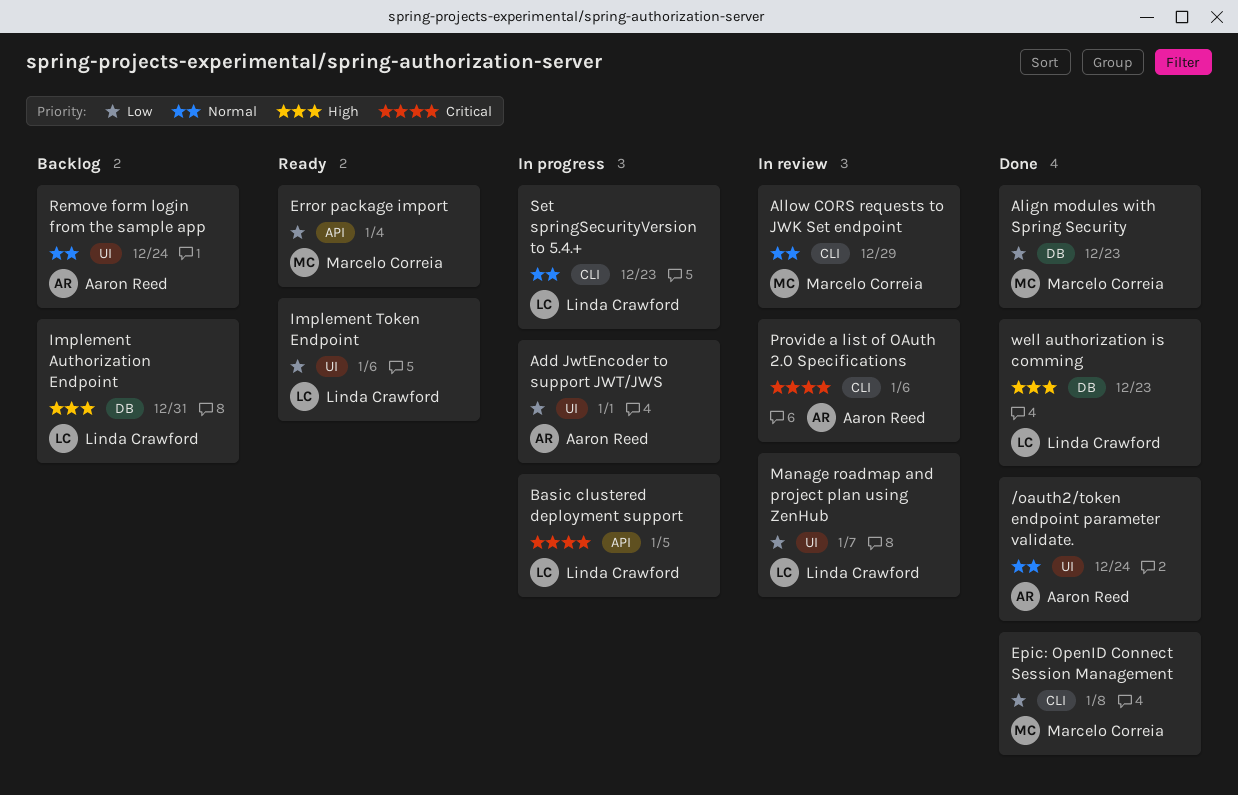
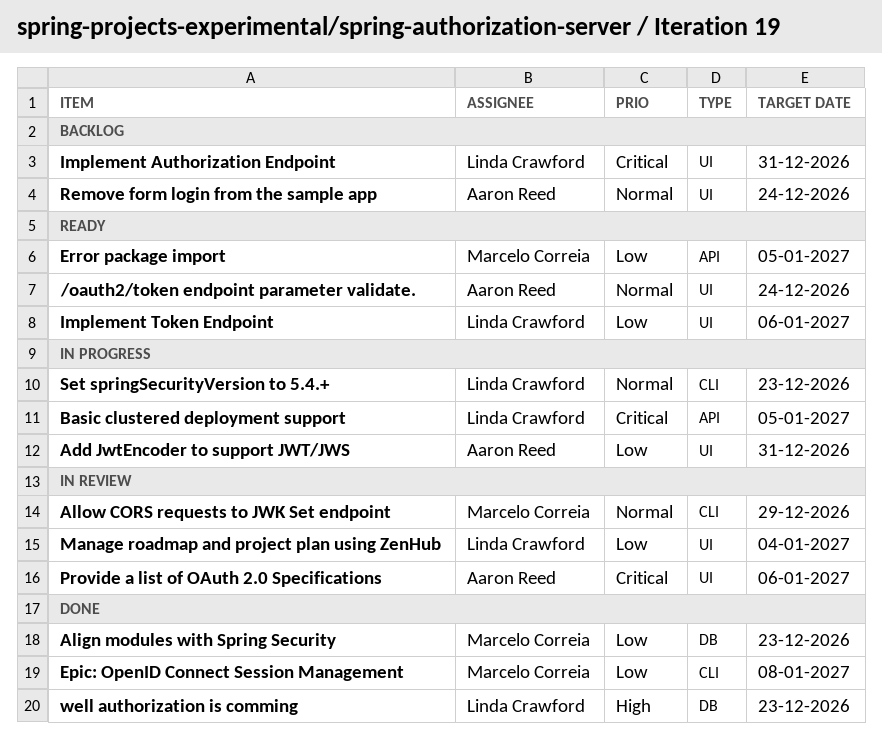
/oauth2/token endpoint parameter validate., status: Done -> Ready
Add JwtEncoder to support JWT/JWS, due: Jan 1 -> Dec 31
Error package import, due: Jan 4 -> Jan 5
Implement Authorization Endpoint, priority: High -> Critical
Implement Authorization Endpoint, label: DB -> UI
Manage roadmap and project plan using ZenHub, due: Jan 7 -> Jan 4
Provide a list of OAuth 2.0 Specifications, label: CLI -> UI

